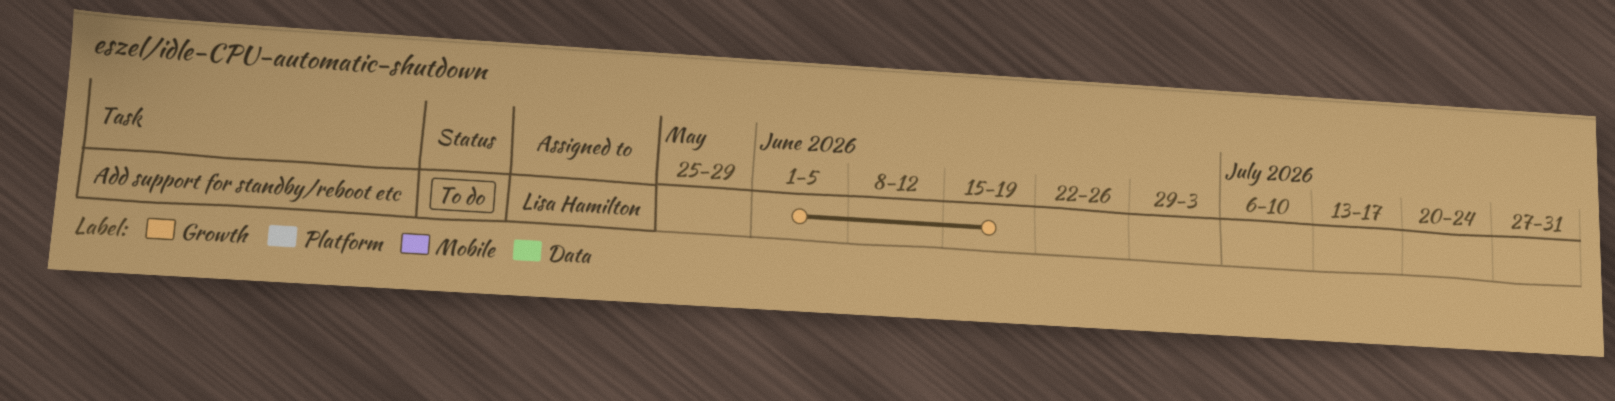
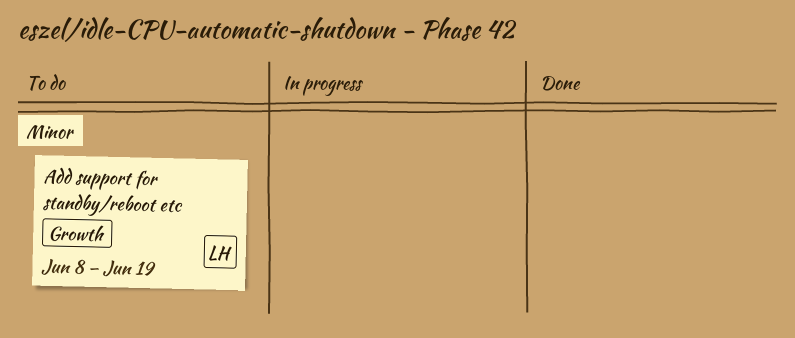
Add support for standby/reboot etc, start: Jun 1 -> Jun 8

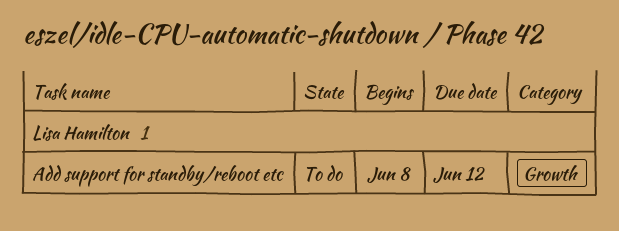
Add support for standby/reboot etc, due: Jun 19 -> Jun 12

